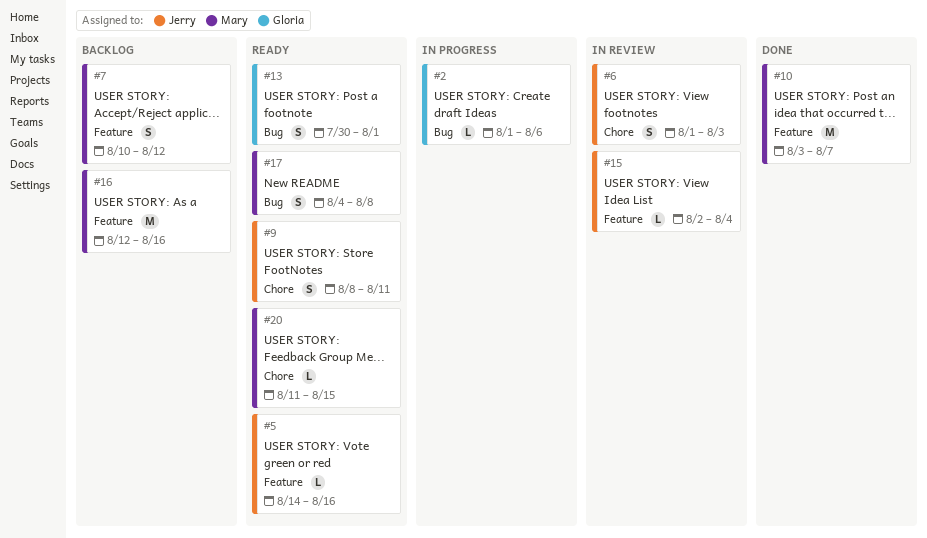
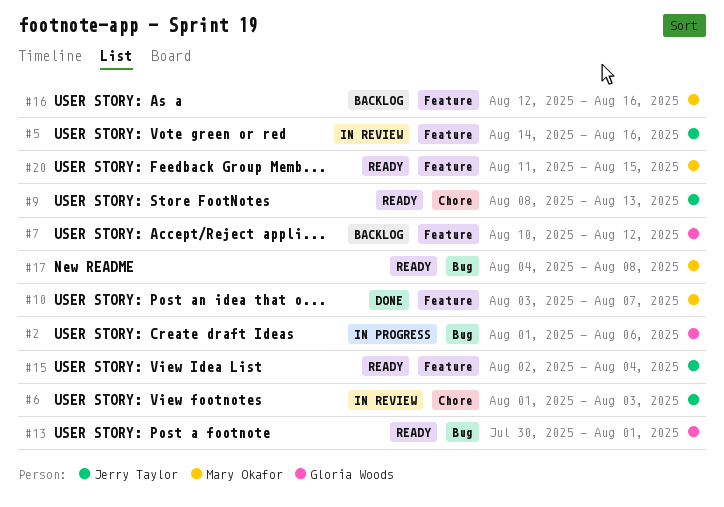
#5, status: Ready -> In review
#7, owner: Mary Okafor -> Gloria Woods
#9, due: Aug 11 -> Aug 13
#15, status: In review -> Ready
#20, label: Chore -> Feature

